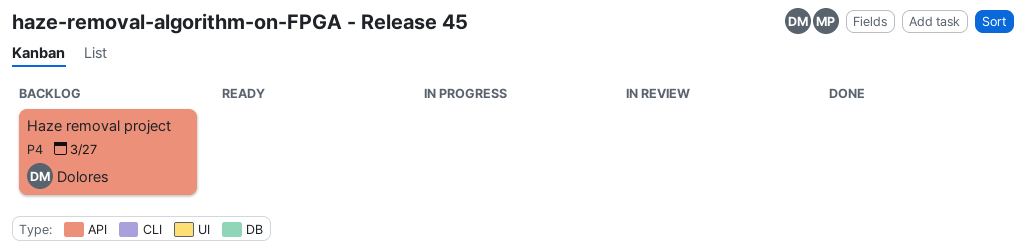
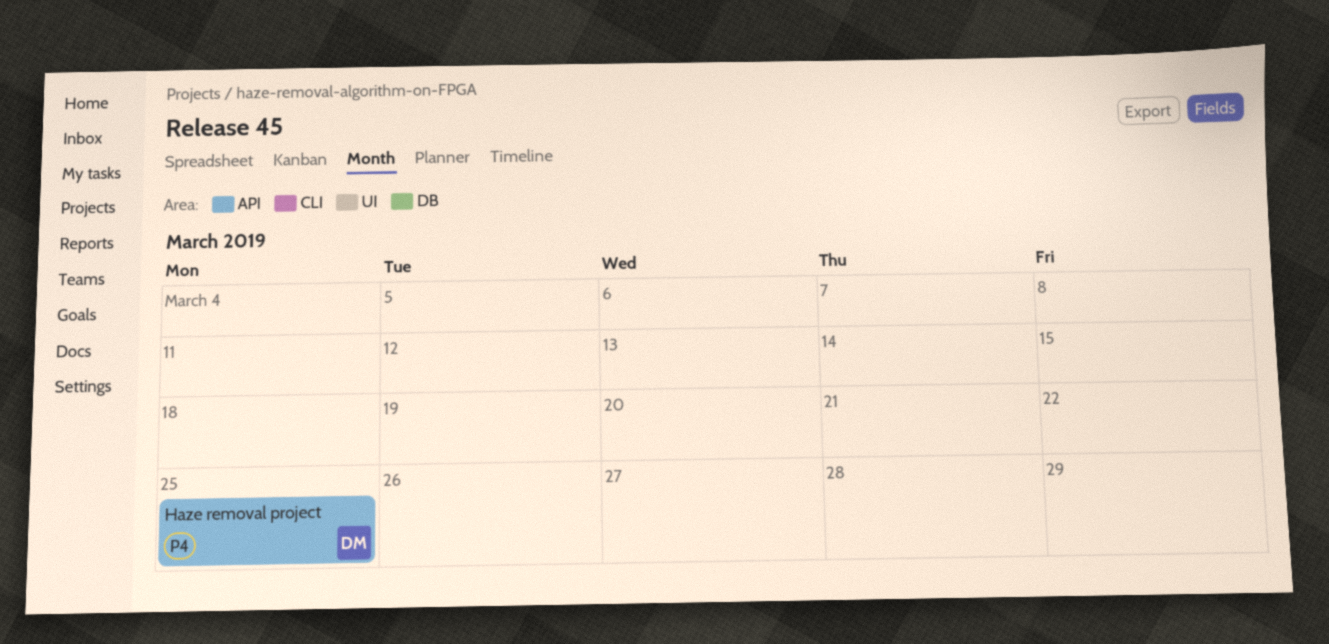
Haze removal project, due: Mar 27 -> Mar 25

